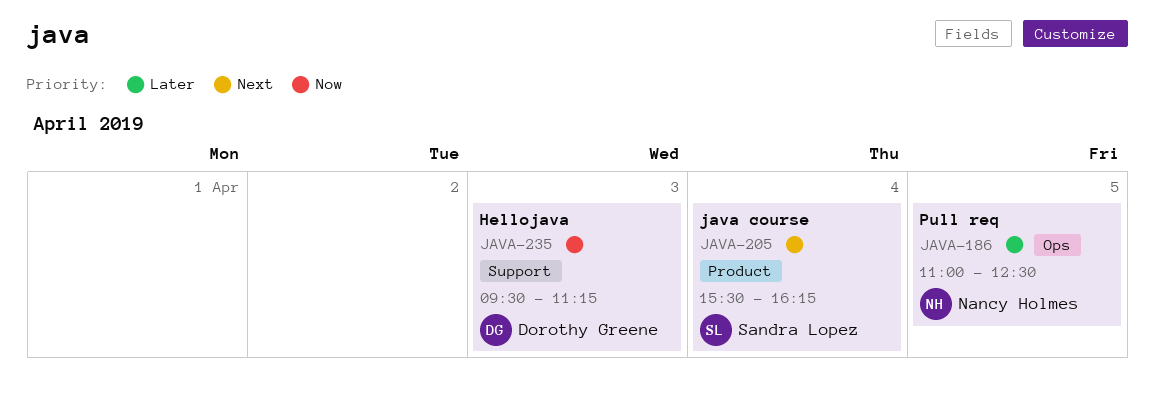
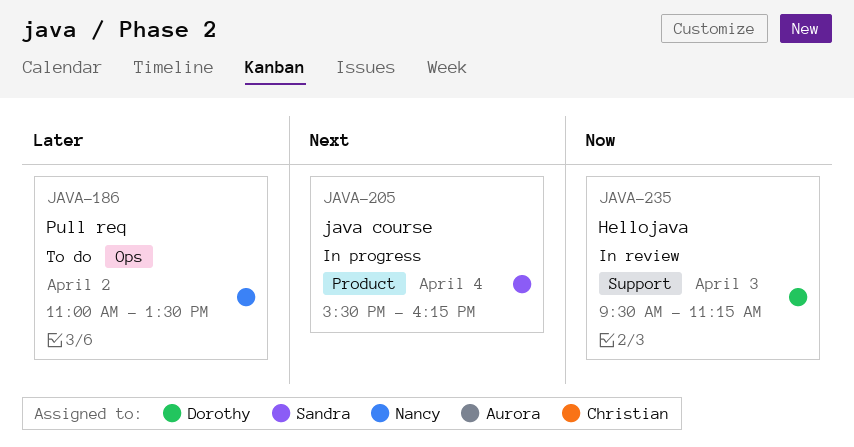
JAVA-186, day: Apr 5 -> Apr 2
JAVA-186, ends: 12:30 -> 13:30

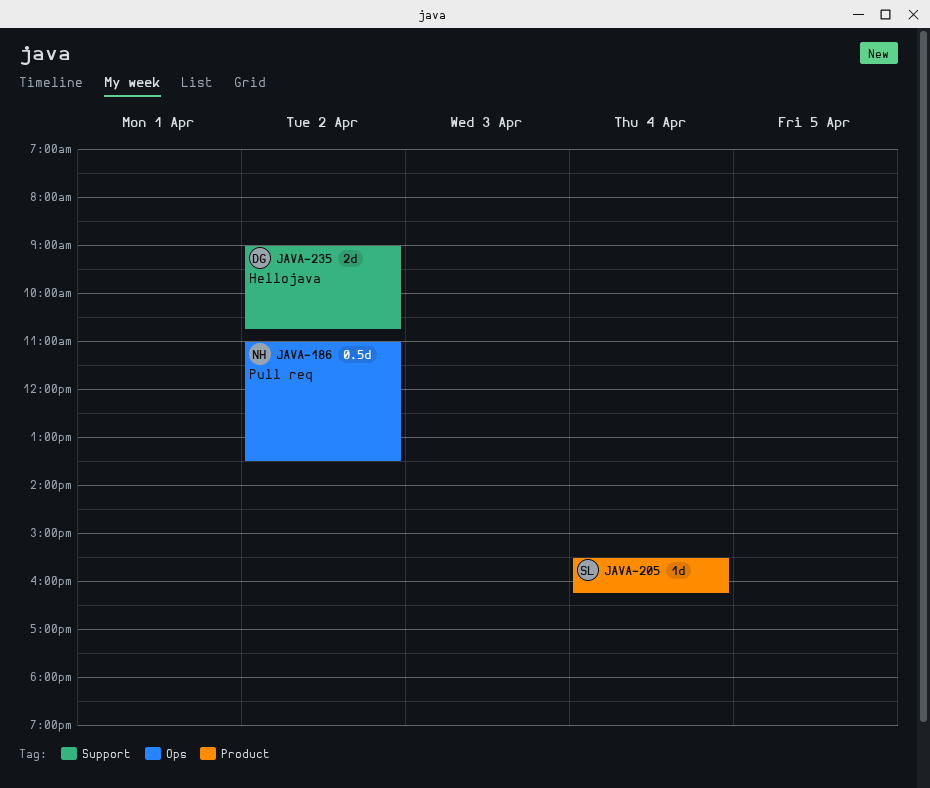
JAVA-235, day: Apr 3 -> Apr 2
JAVA-235, begins: 09:30 -> 09:00
JAVA-235, ends: 11:15 -> 10:45

